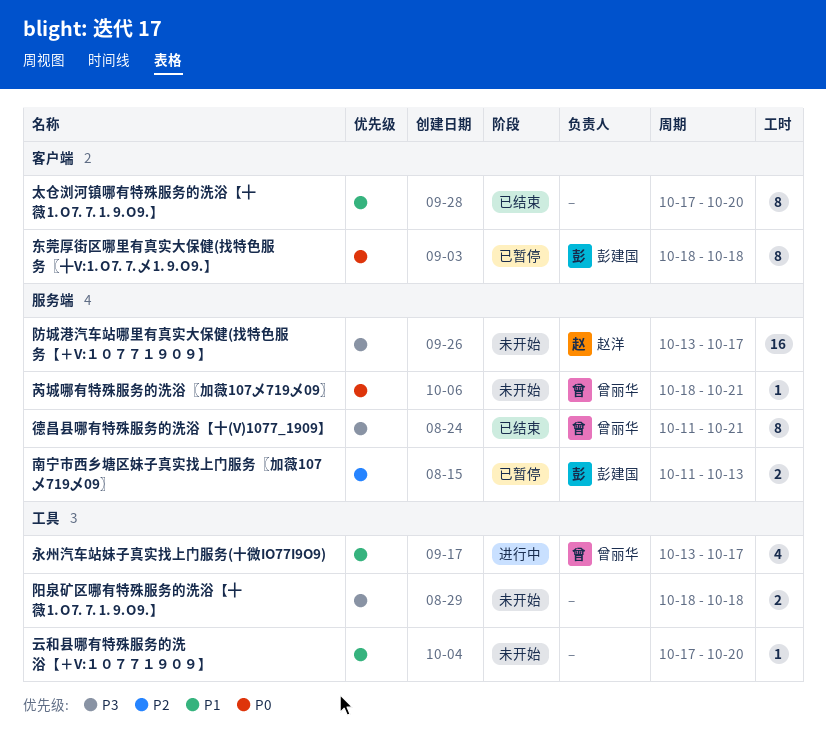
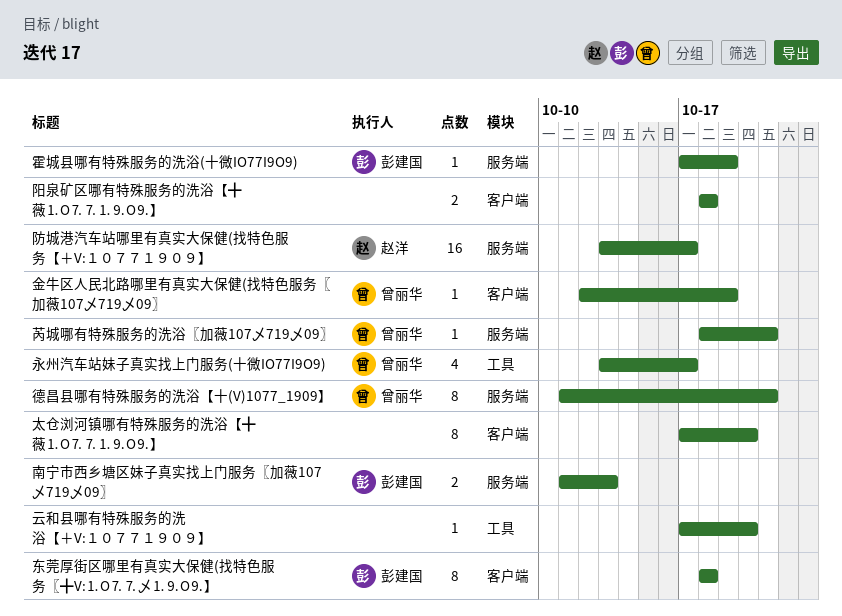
金牛区人民北路哪里有真实大保健(找特色服务〖加薇107乄719乄09〗: none -> present
阳泉矿区哪有特殊服务的洗浴【╋薇⒈O⒎⒎⒈⒐O⒐】, label: 工具 -> 客户端
霍城县哪有特殊服务的洗浴(十微IO77I9O9): none -> present

